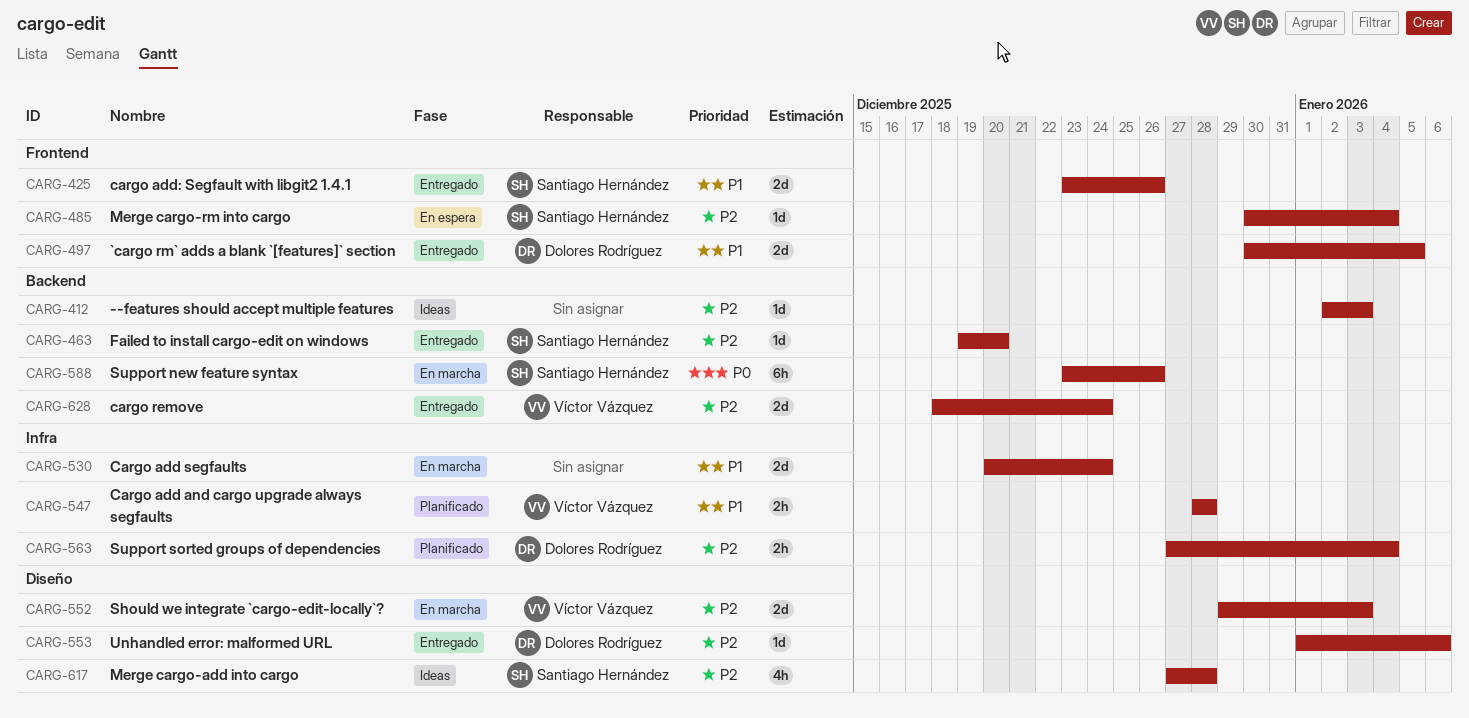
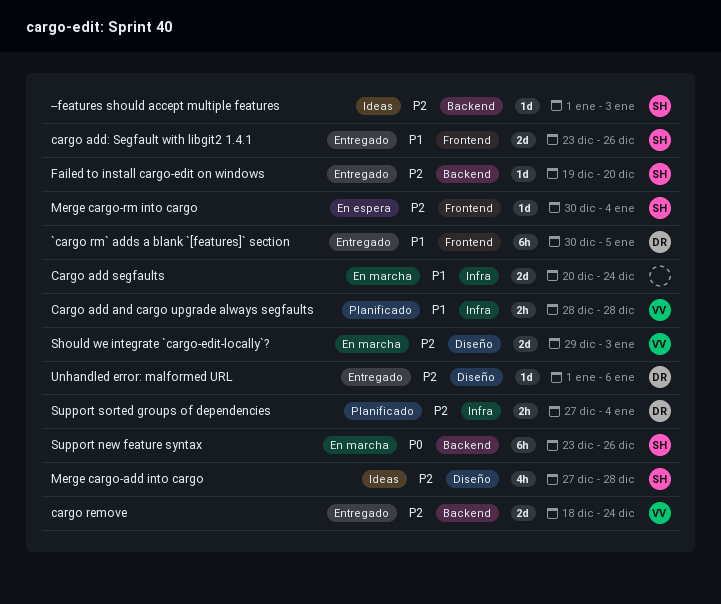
--features should accept multiple features, owner: none -> Santiago Hernández
--features should accept multiple features, start: Jan 2 -> Jan 1
`cargo rm` adds a blank `[features]` section, estimate: 2d -> 6h

